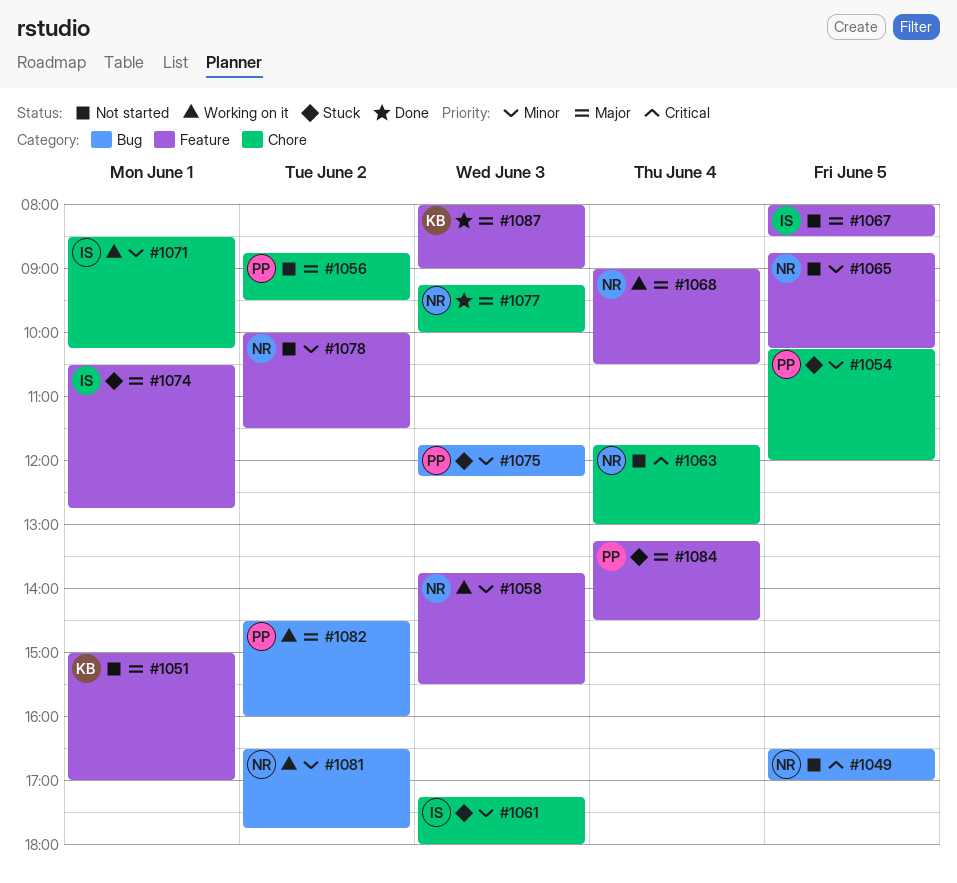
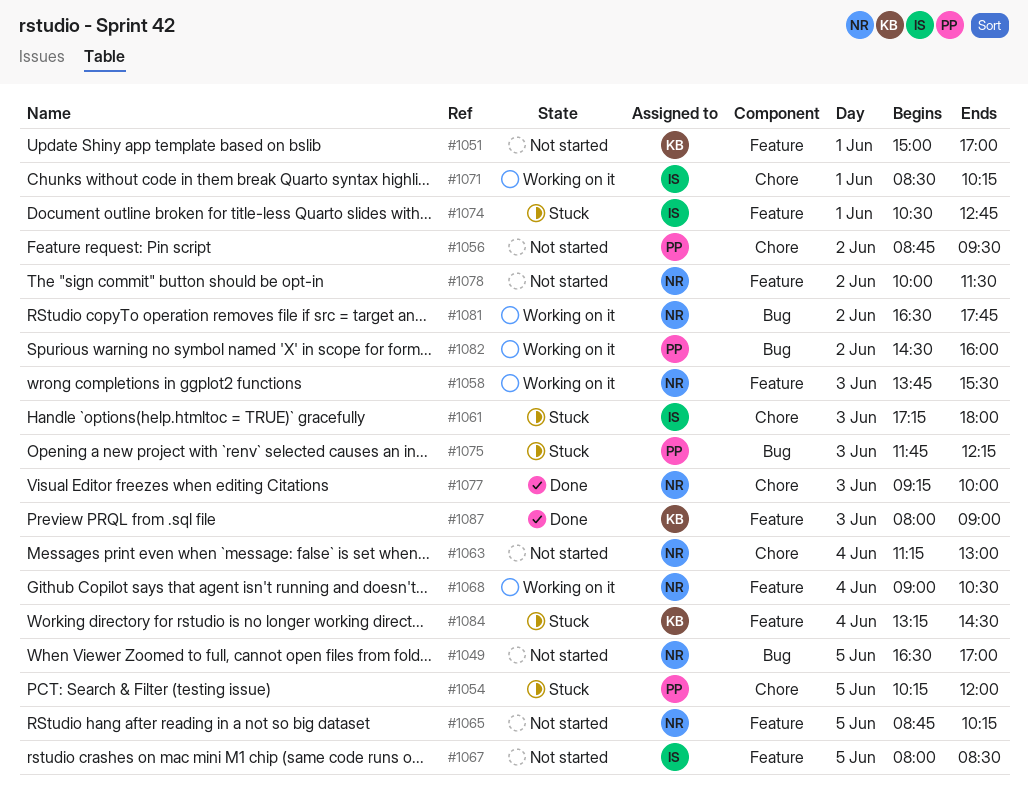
#1063, begins: 11:45 -> 11:15
#1084, owner: PP -> KB

